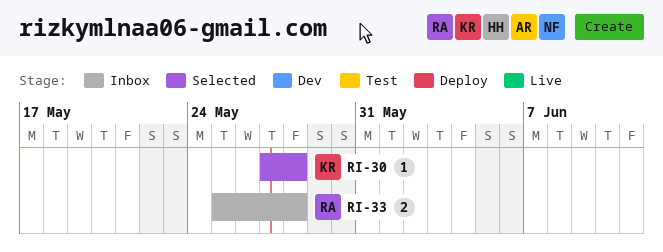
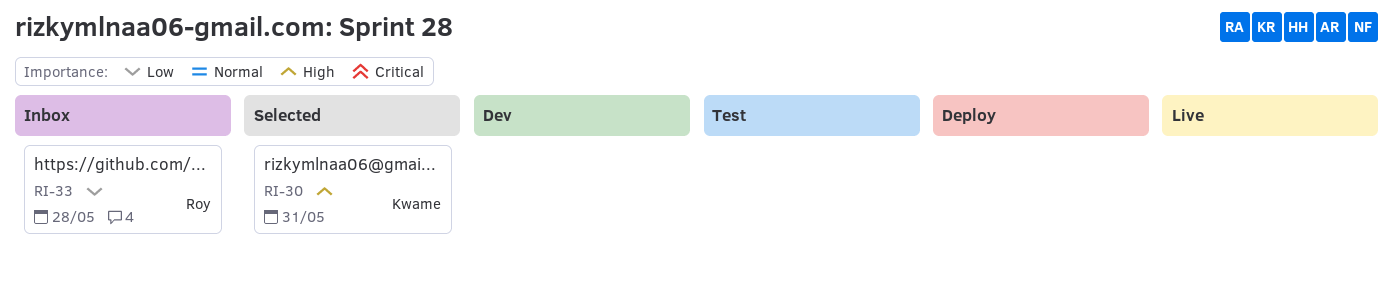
RI-30, due: May 28 -> May 31

